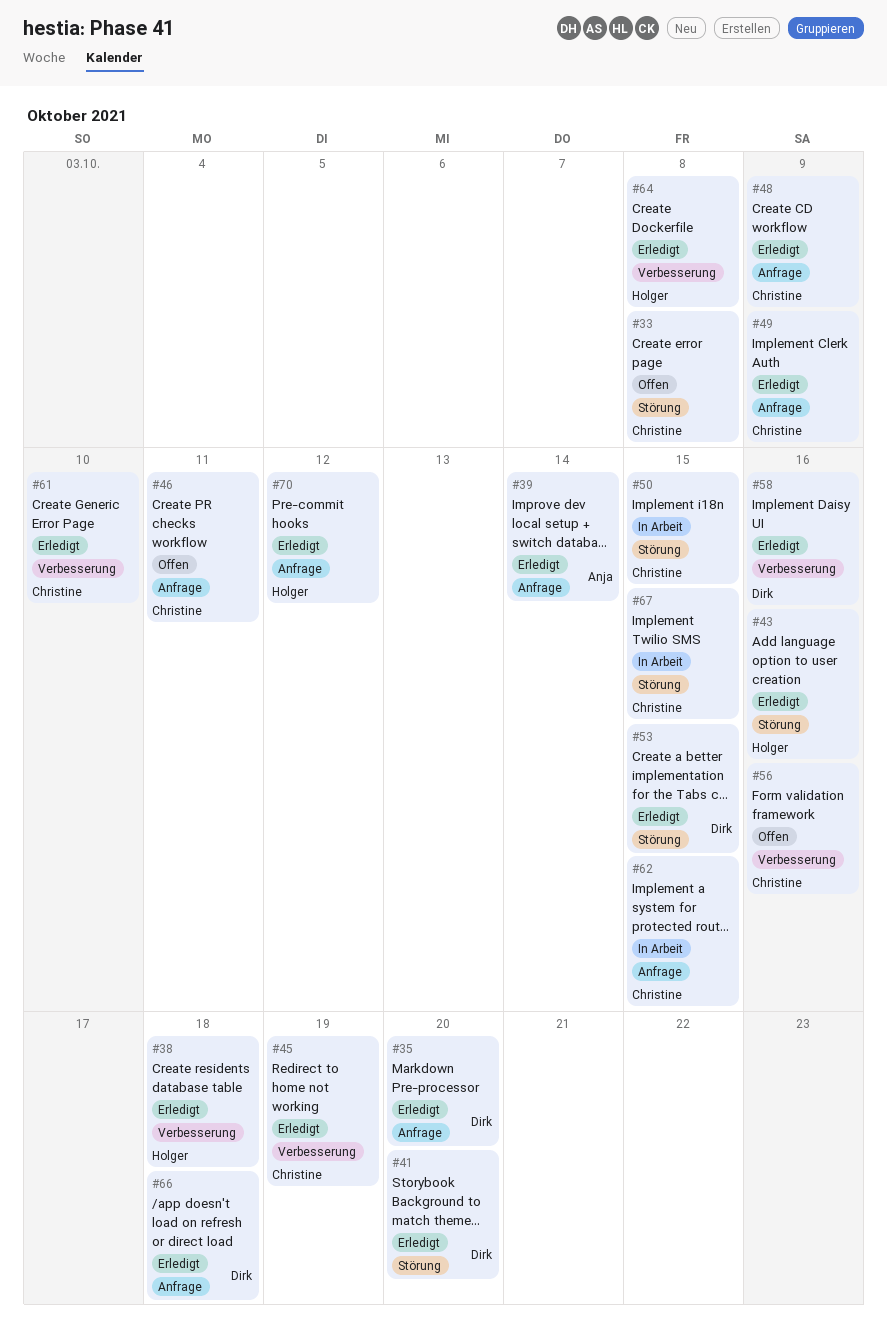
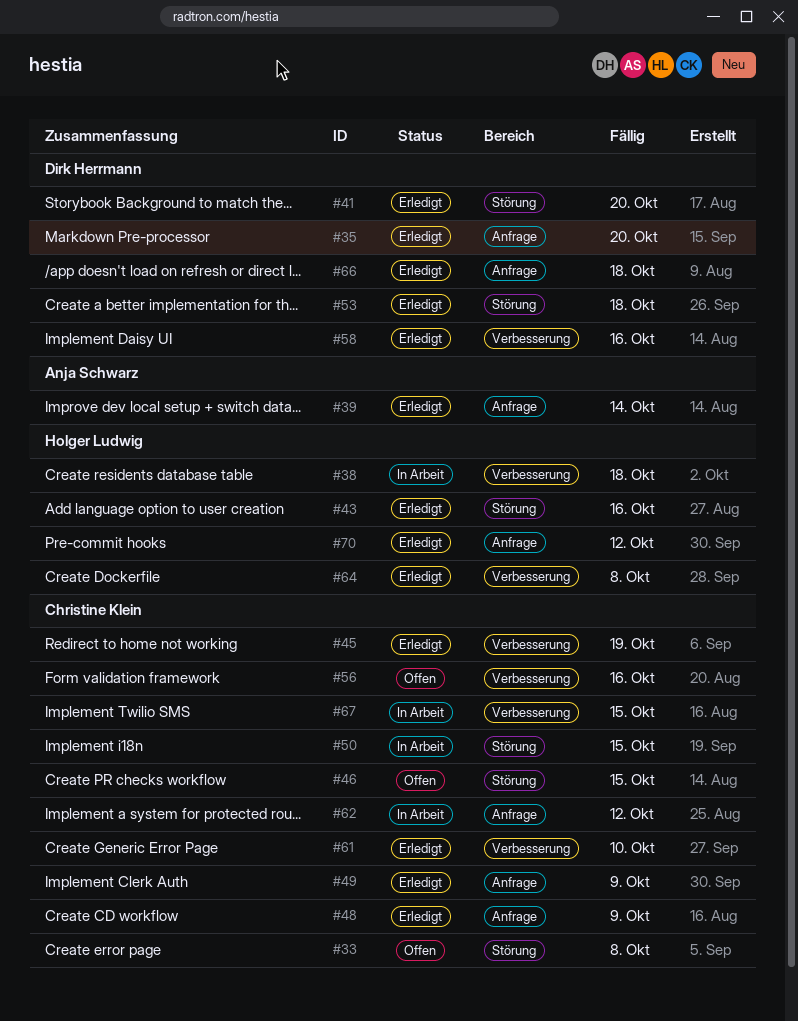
#38, status: Erledigt -> In Arbeit
#46, label: Anfrage -> Störung
#46, due: Oct 11 -> Oct 15
#53, due: Oct 15 -> Oct 18
#62, due: Oct 15 -> Oct 12
#67, label: Störung -> Verbesserung

